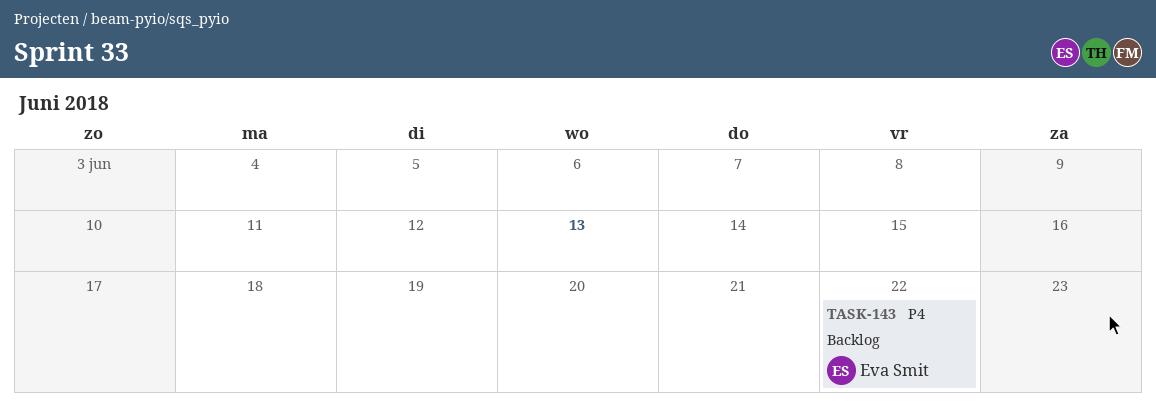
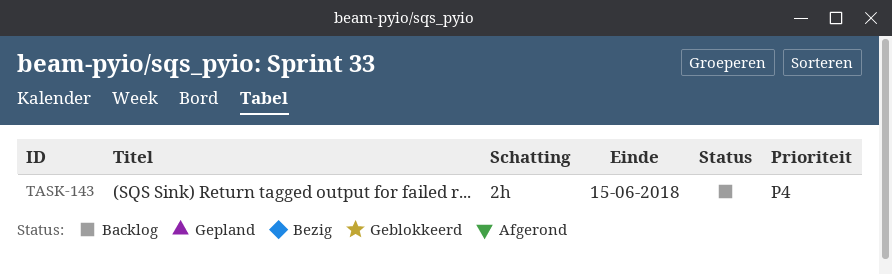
TASK-143, due: Jun 22 -> Jun 15

